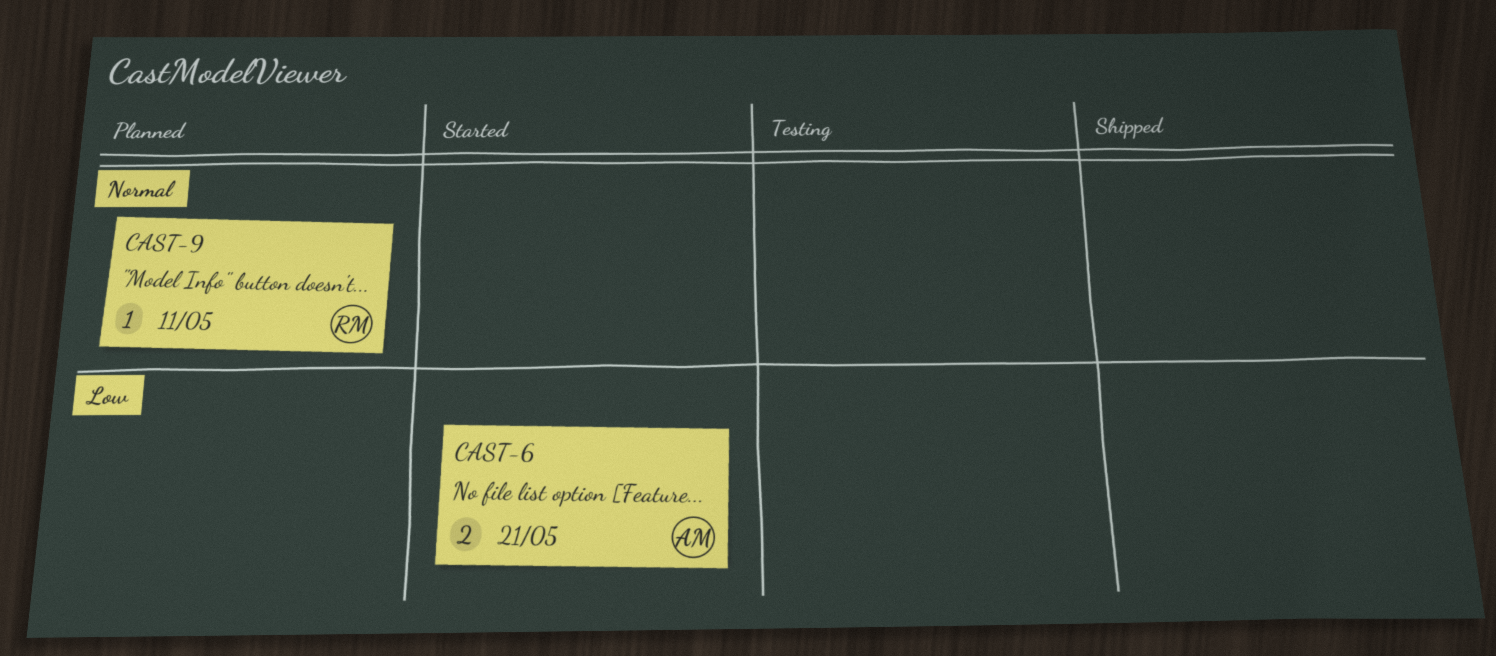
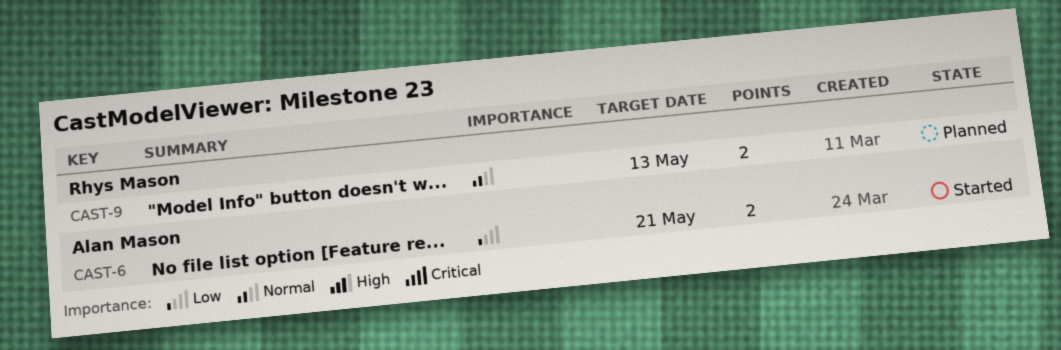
CAST-9, estimate: 1 -> 2
CAST-9, due: May 11 -> May 13

